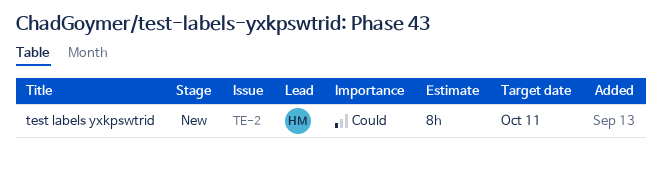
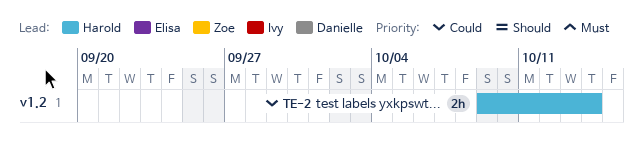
TE-2, estimate: 8h -> 2h
TE-2, due: Oct 11 -> Oct 14

